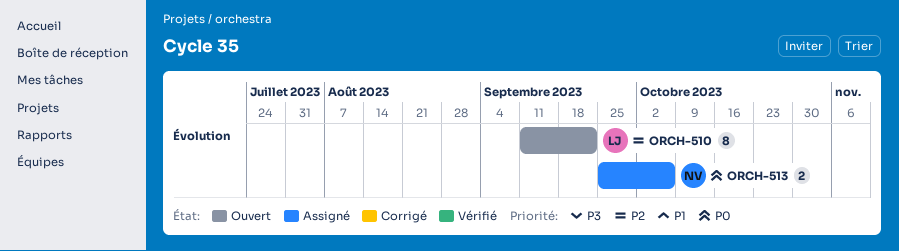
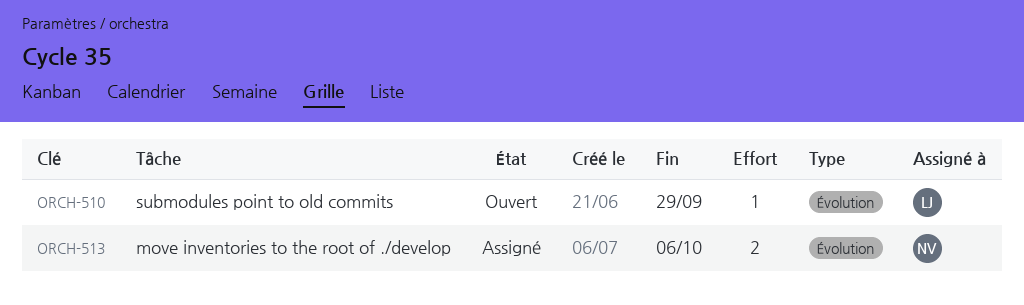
ORCH-510, estimate: 8 -> 1
ORCH-510, due: Sep 22 -> Sep 29

